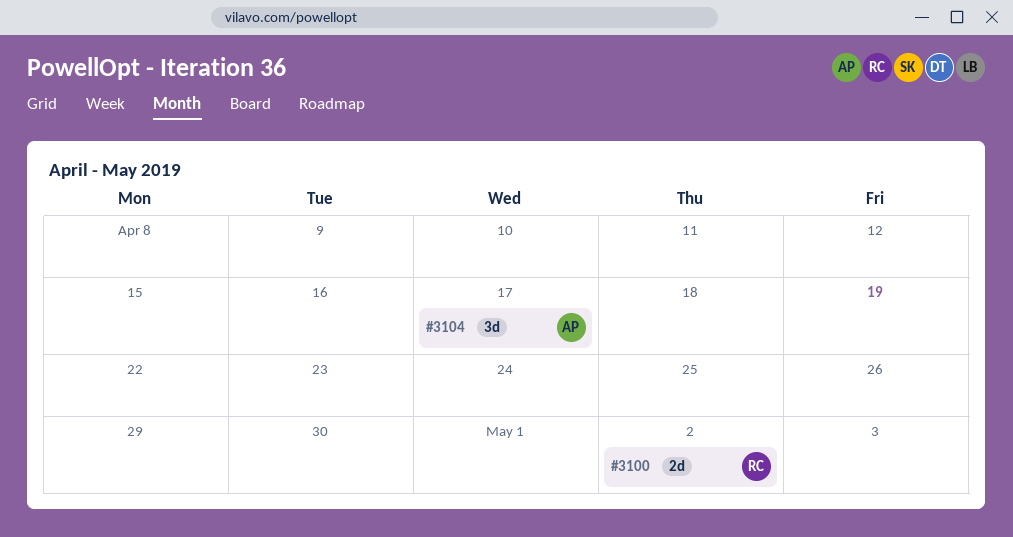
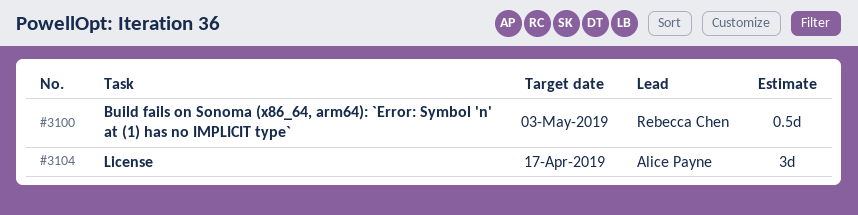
#3100, estimate: 2d -> 0.5d
#3100, due: May 2 -> May 3

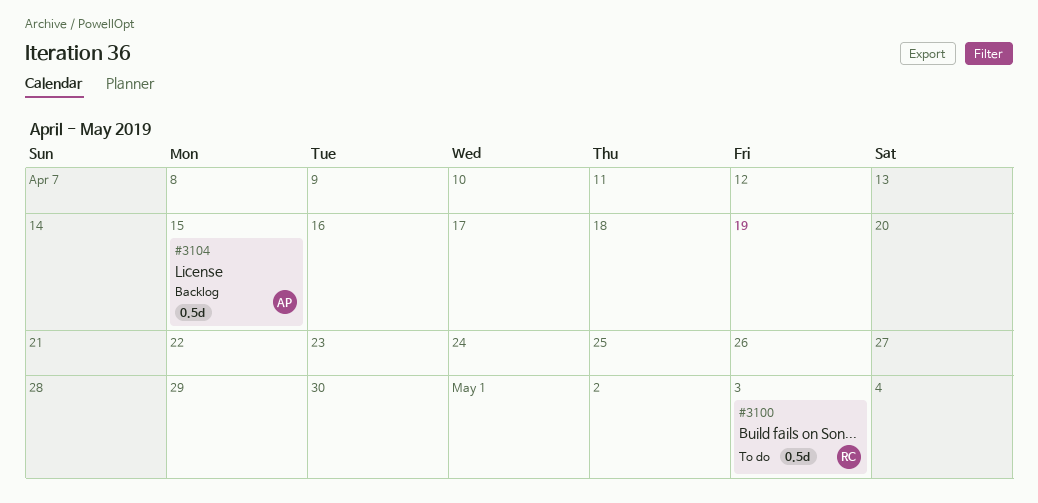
#3104, estimate: 3d -> 0.5d
#3104, due: Apr 17 -> Apr 15

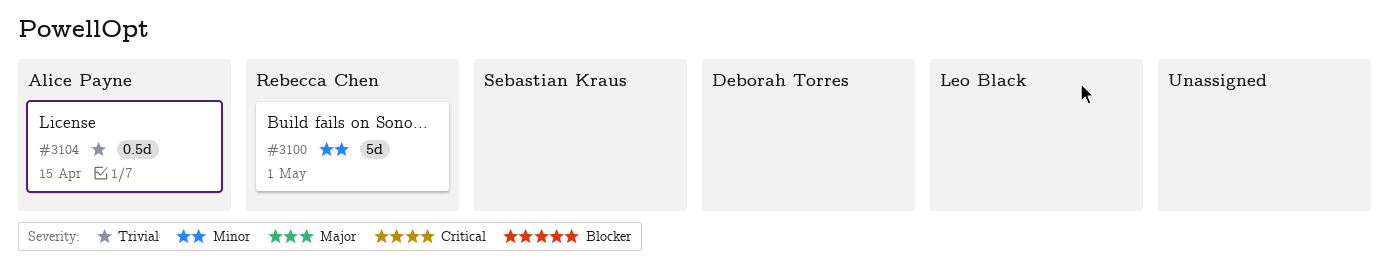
#3100, estimate: 0.5d -> 5d
#3100, due: May 3 -> May 1

